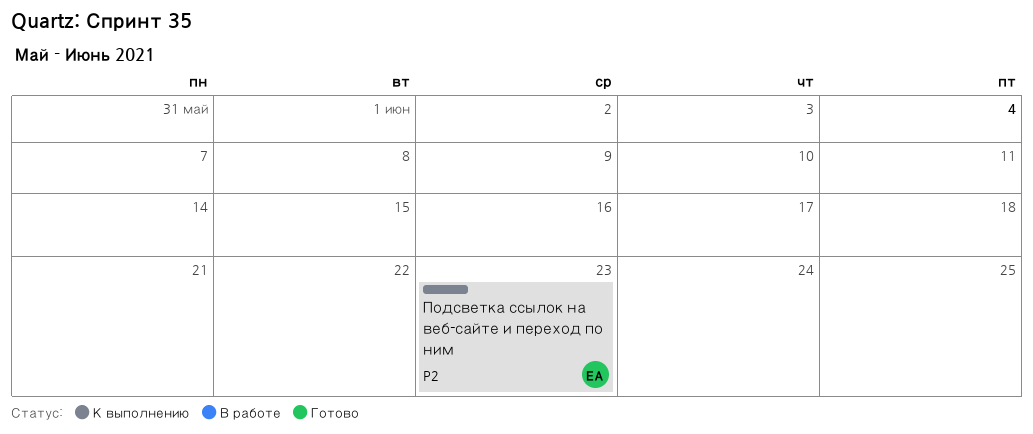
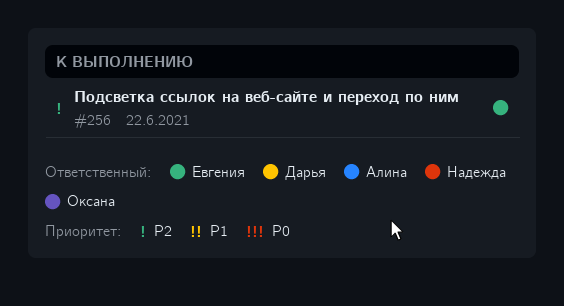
Подсветка ссылок на веб-сайте и переход по ним, due: Jun 23 -> Jun 22

